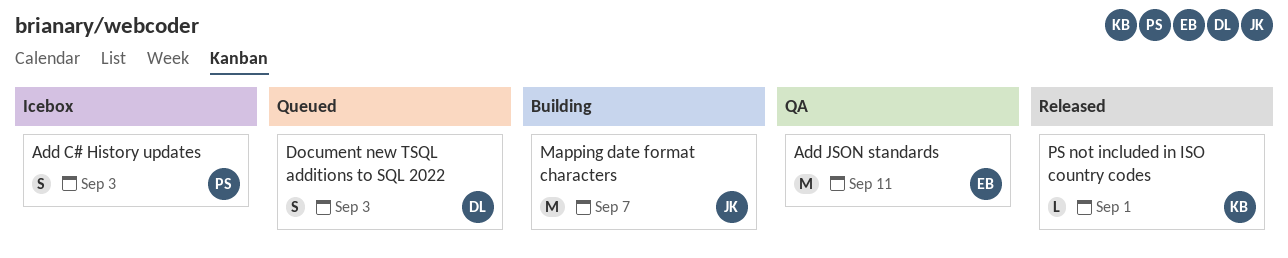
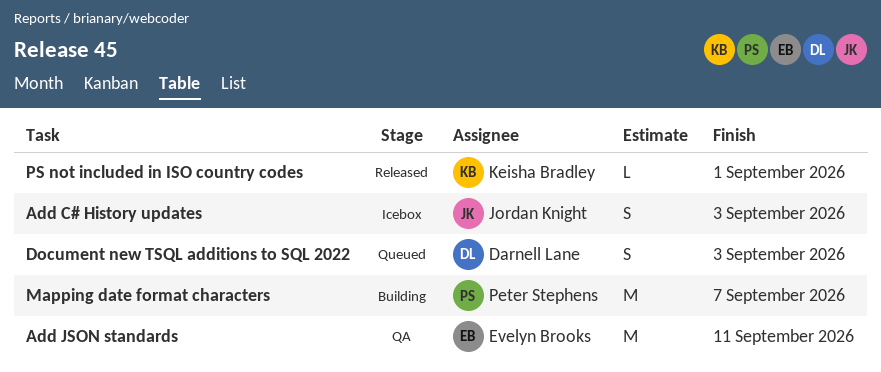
Add C# History updates, owner: Peter Stephens -> Jordan Knight
Mapping date format characters, owner: Jordan Knight -> Peter Stephens

